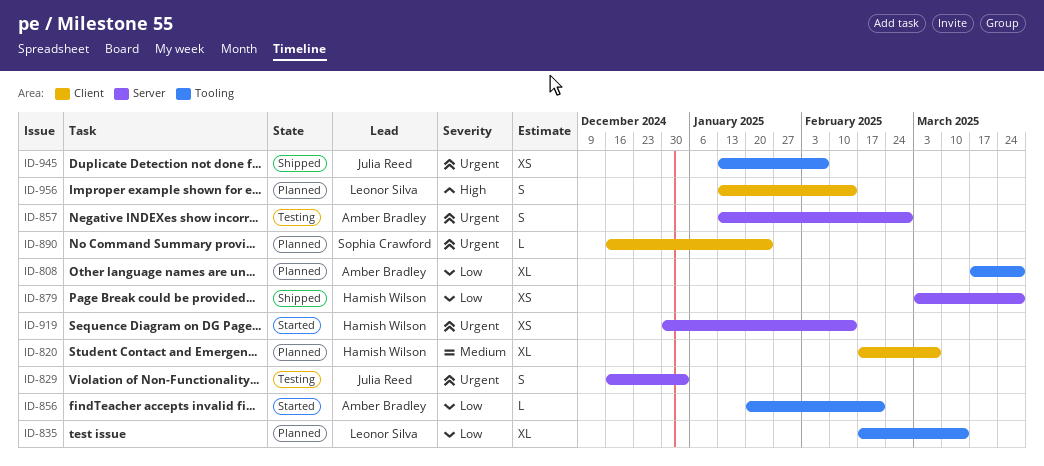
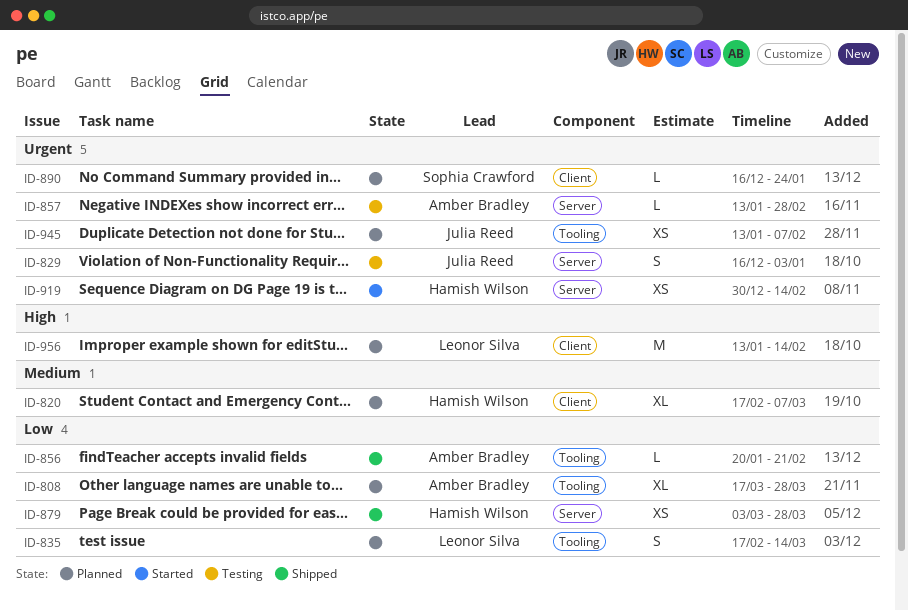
ID-835, estimate: XL -> S
ID-856, status: Started -> Shipped
ID-857, estimate: S -> L
ID-945, status: Shipped -> Planned
ID-956, estimate: S -> M

